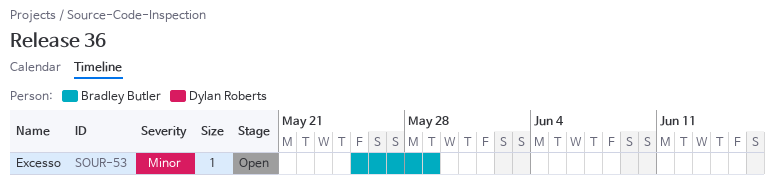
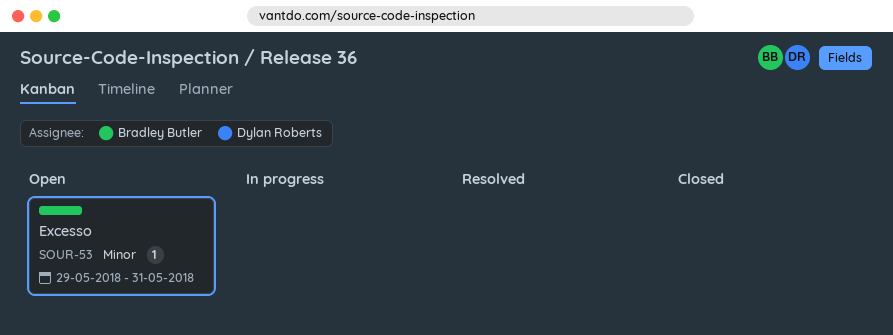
SOUR-53, start: May 25 -> May 29
SOUR-53, due: May 29 -> May 31

